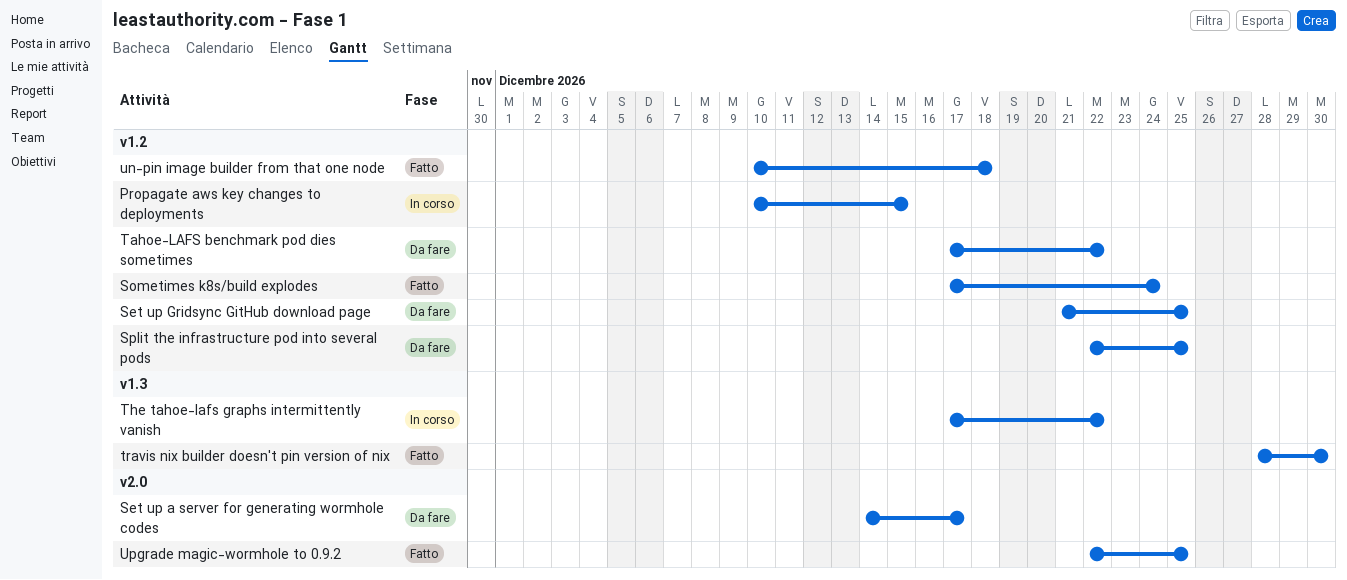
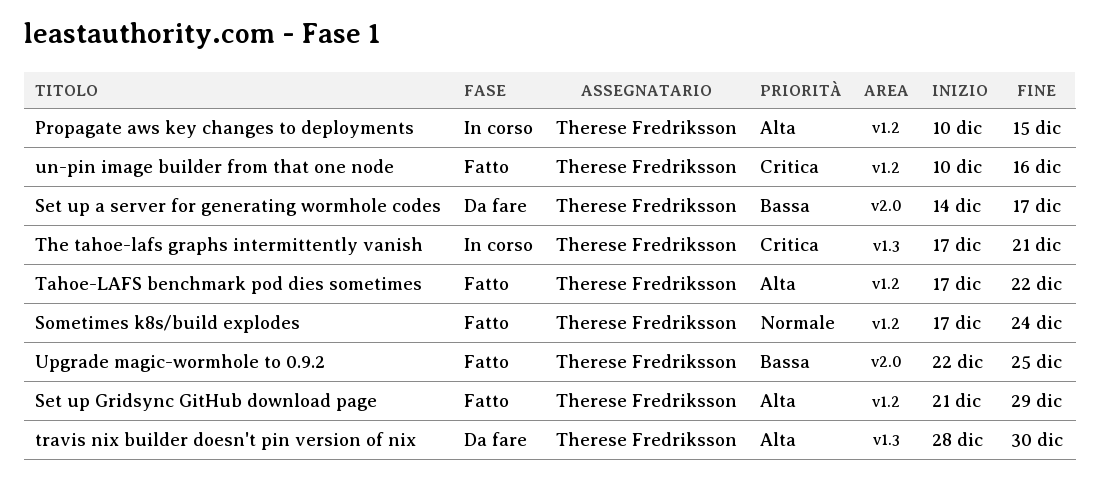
Set up Gridsync GitHub download page, status: Da fare -> Fatto
Set up Gridsync GitHub download page, due: Dec 25 -> Dec 29
Split the infrastructure pod into several pods: present -> none
Tahoe-LAFS benchmark pod dies sometimes, status: Da fare -> Fatto
The tahoe-lafs graphs intermittently vanish, due: Dec 22 -> Dec 21
travis nix builder doesn't pin version of nix, status: Fatto -> Da fare
un-pin image builder from that one node, due: Dec 18 -> Dec 16

